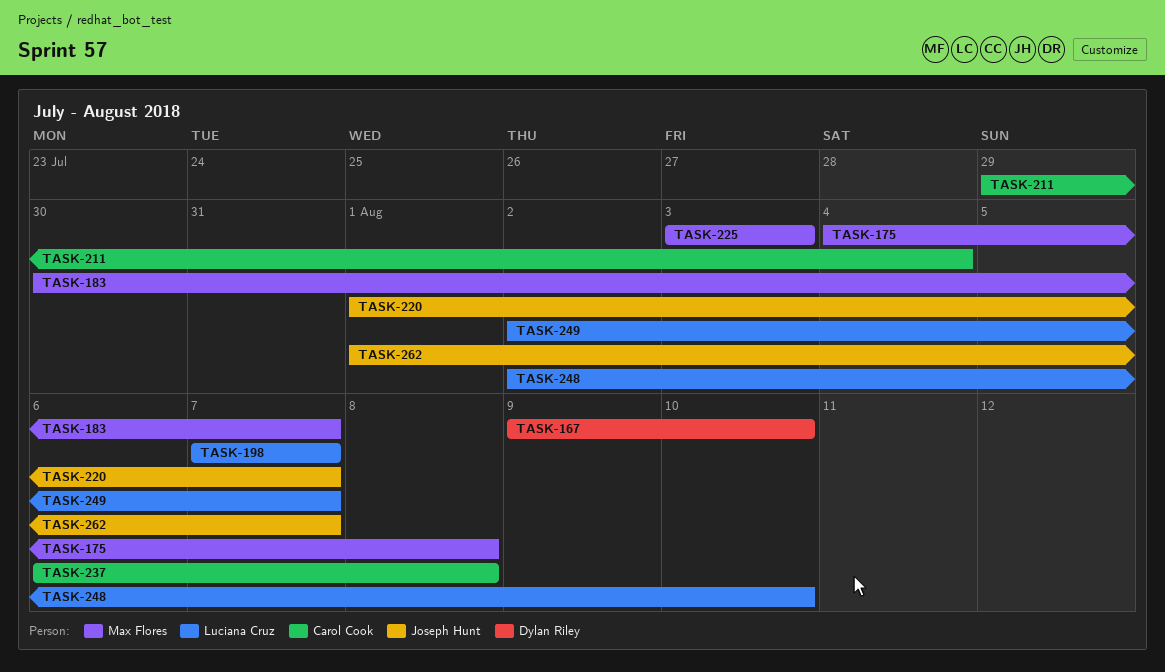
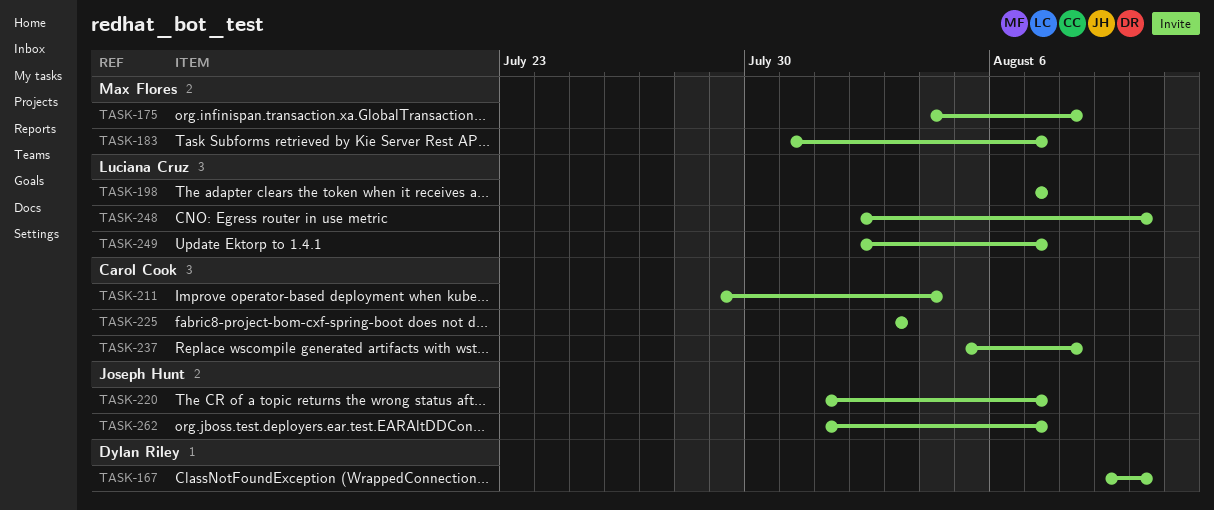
TASK-183, start: Jul 30 -> Jul 31
TASK-225, owner: Max Flores -> Carol Cook
TASK-237, start: Aug 6 -> Aug 5

